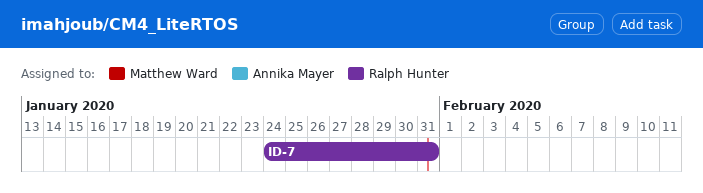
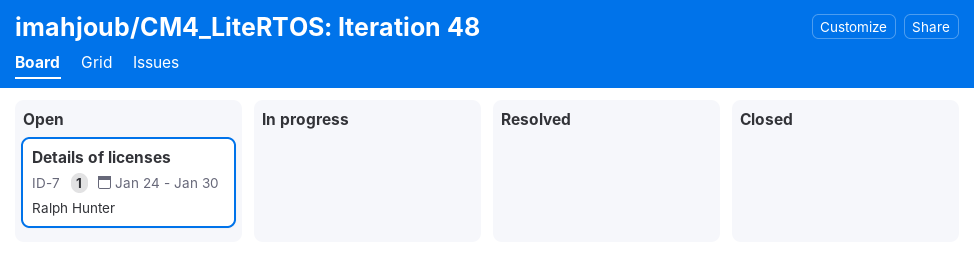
ID-7, due: Jan 31 -> Jan 30

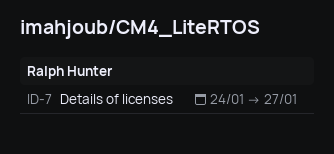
ID-7, due: Jan 30 -> Jan 27

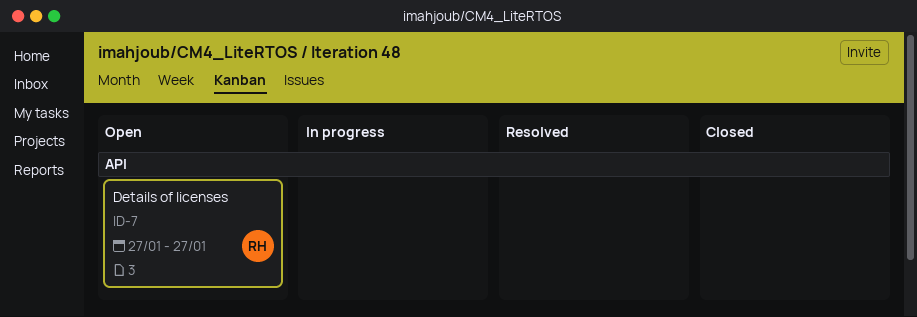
ID-7, start: Jan 24 -> Jan 27

